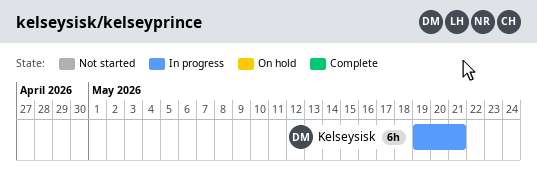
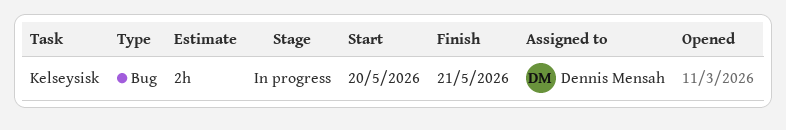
Kelseysisk, estimate: 6h -> 2h
Kelseysisk, start: May 19 -> May 20

